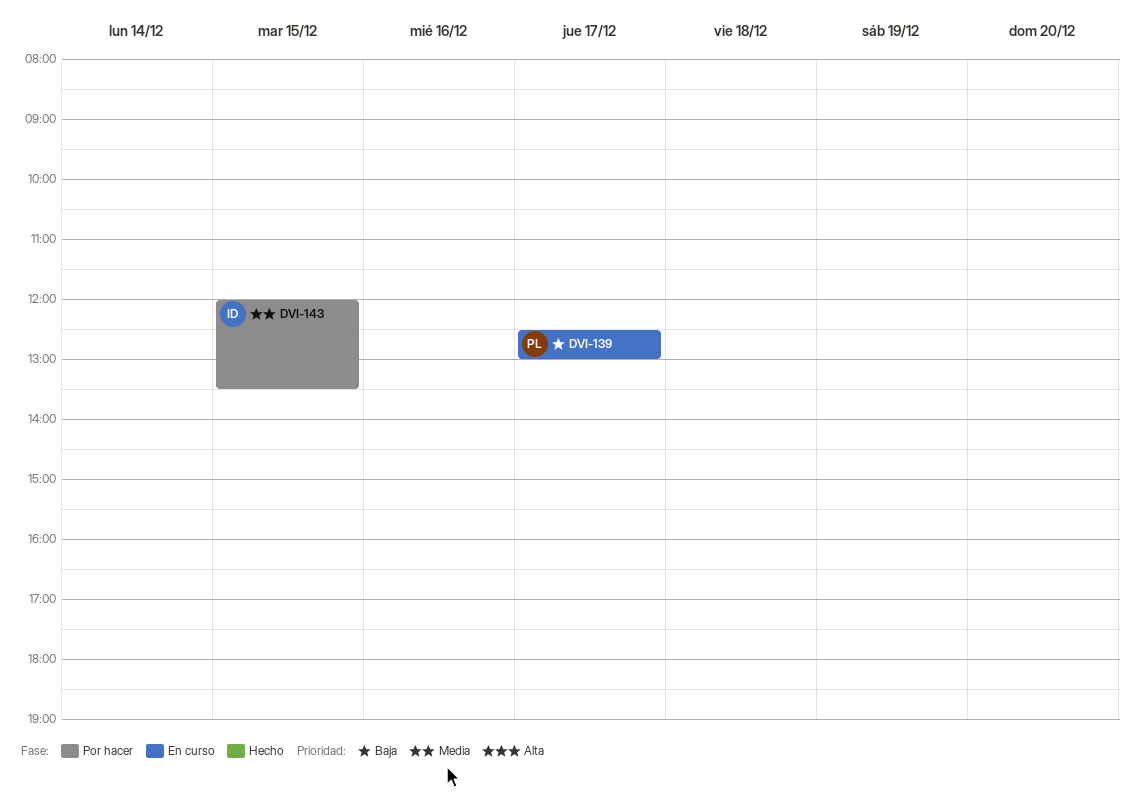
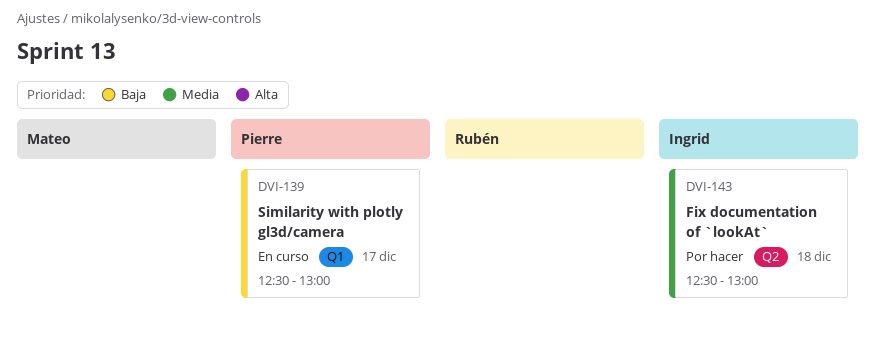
DVI-143, day: Dec 15 -> Dec 18
DVI-143, begins: 12:00 -> 12:30
DVI-143, ends: 13:30 -> 13:00

